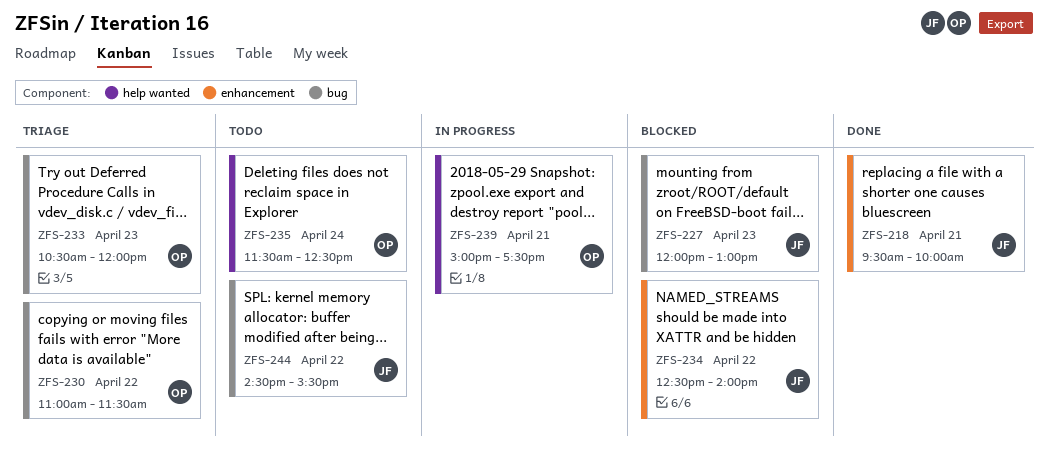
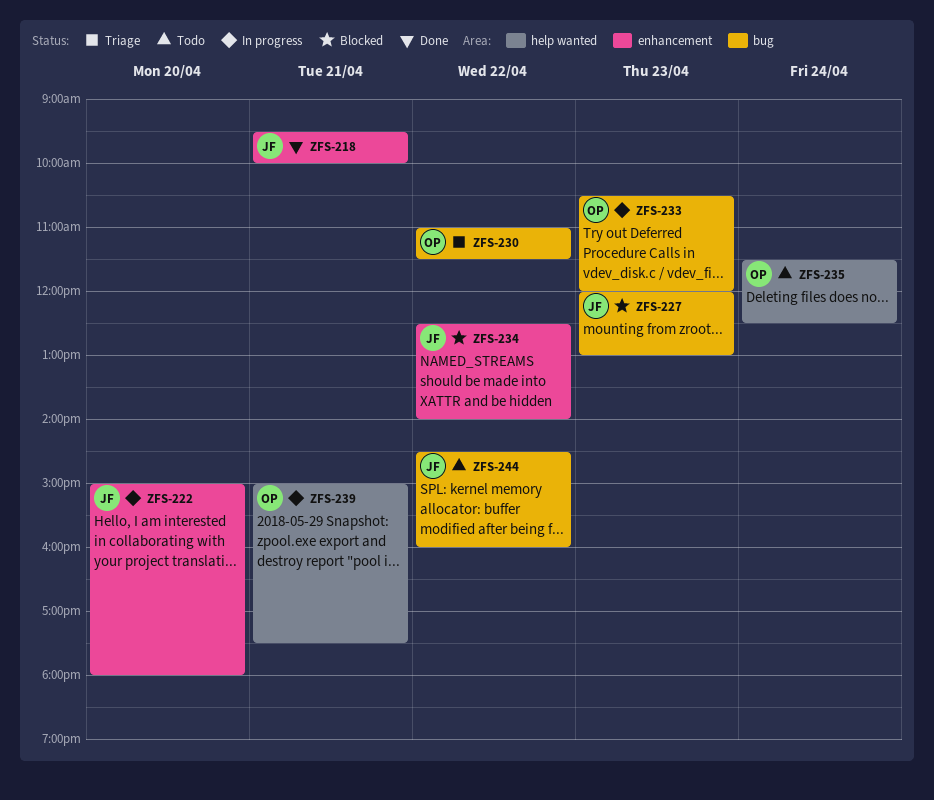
ZFS-222: none -> present
ZFS-233, status: Triage -> In progress
ZFS-244, ends: 15:30 -> 16:00

